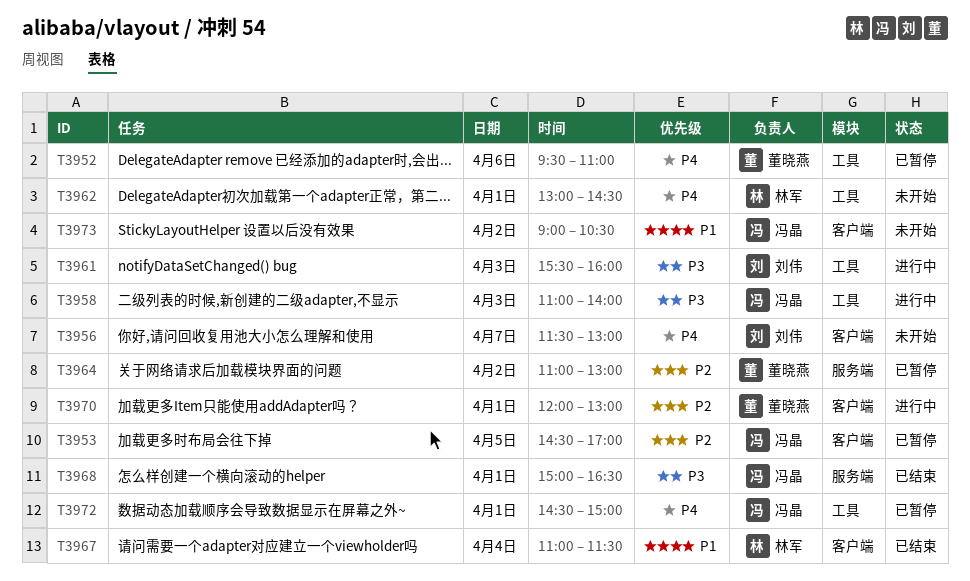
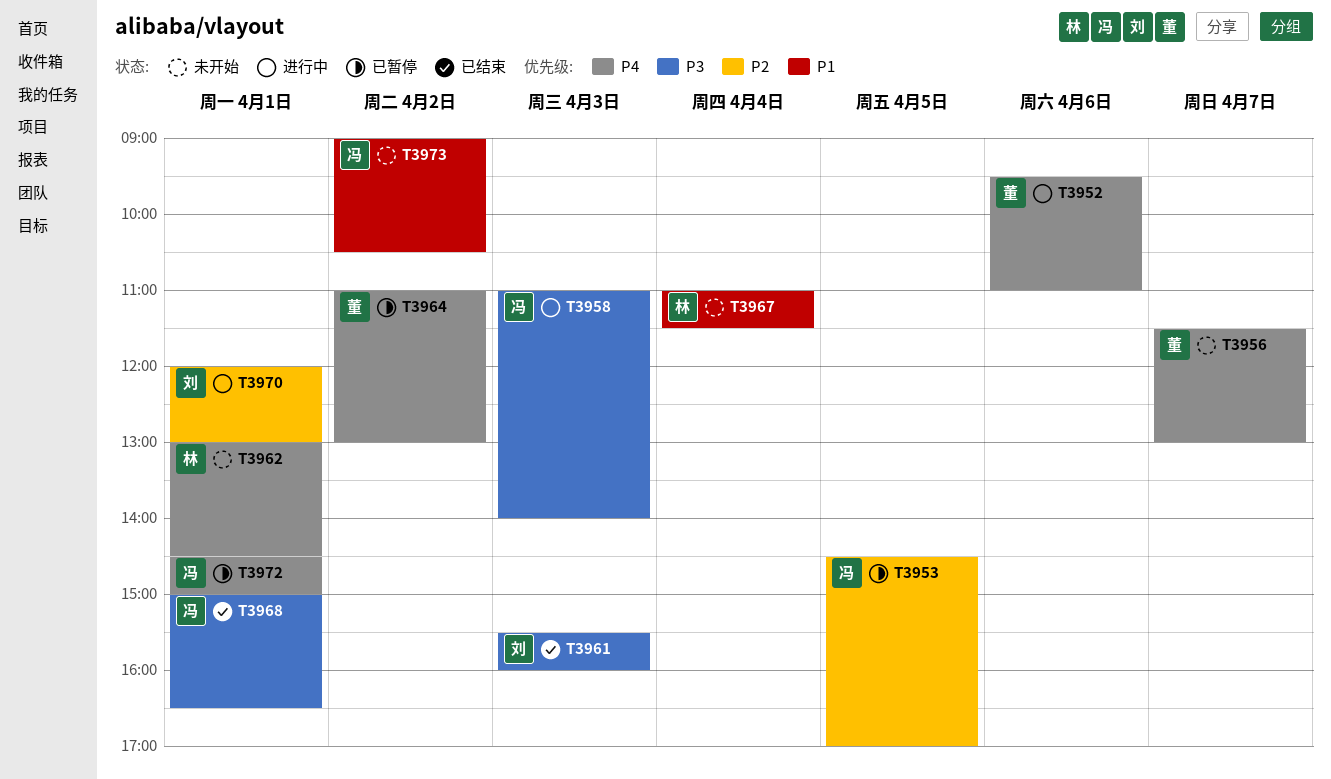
T3952, status: 已暂停 -> 进行中
T3956, owner: 刘伟 -> 董晓燕
T3961, status: 进行中 -> 已结束
T3964, priority: P2 -> P4
T3967, status: 已结束 -> 未开始
T3970, owner: 董晓燕 -> 刘伟

